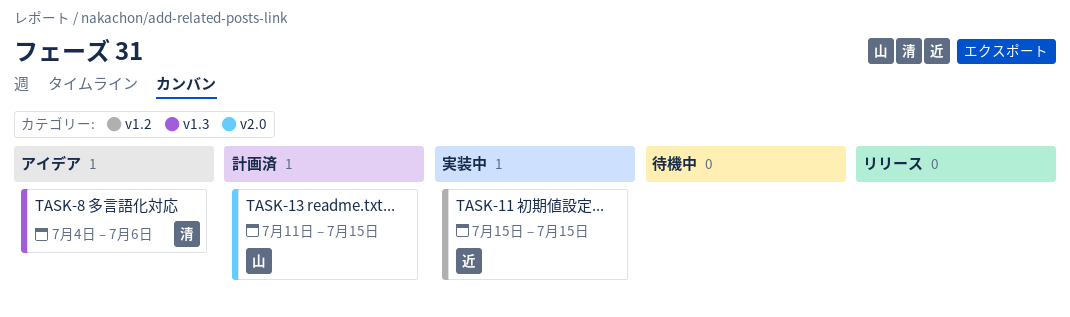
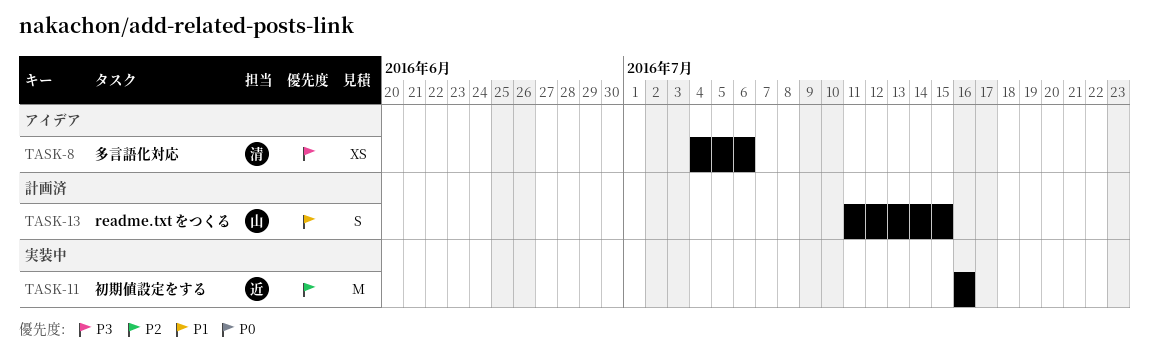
TASK-11, start: Jul 15 -> Jul 16
TASK-11, due: Jul 15 -> Jul 16

